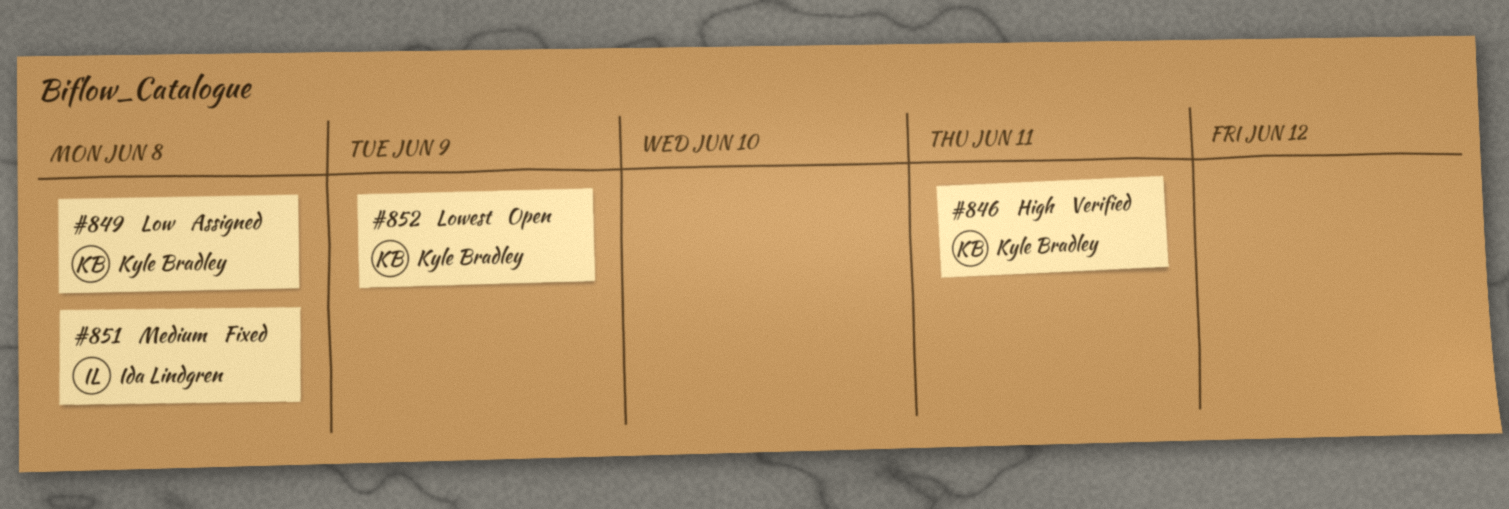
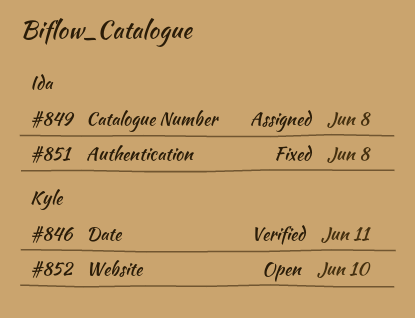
#849, owner: Kyle Bradley -> Ida Lindgren
#852, due: Jun 9 -> Jun 10

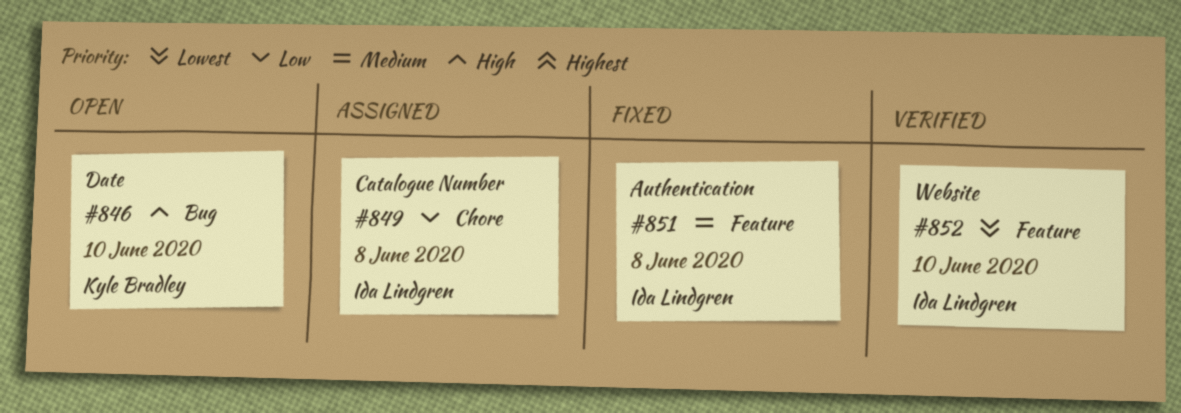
#846, status: Verified -> Open
#846, due: Jun 11 -> Jun 10
#852, status: Open -> Verified
#852, owner: Kyle Bradley -> Ida Lindgren

